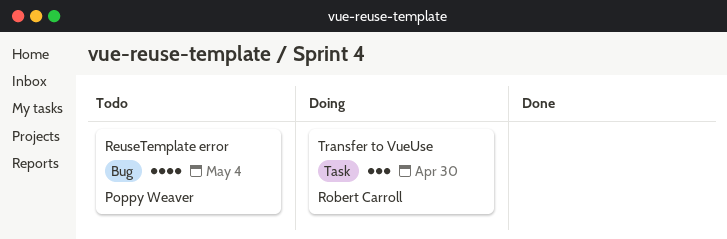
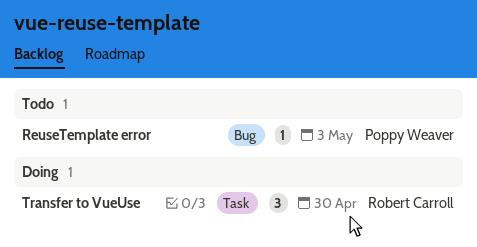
ReuseTemplate error, estimate: 4 -> 1
ReuseTemplate error, due: May 4 -> May 3

